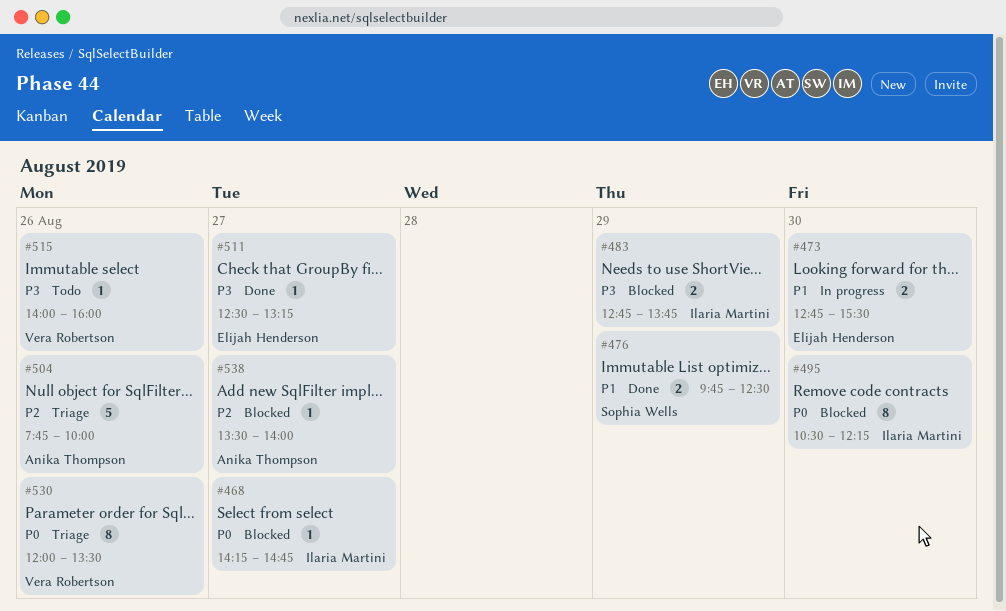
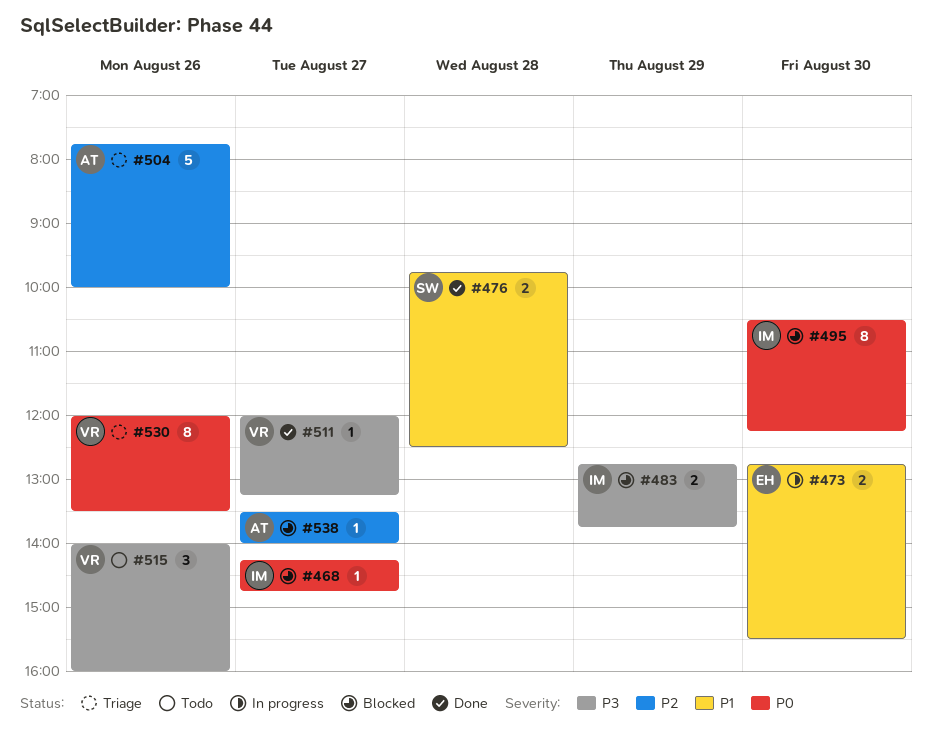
#476, day: Aug 29 -> Aug 28
#511, owner: Elijah Henderson -> Vera Robertson
#511, begins: 12:30 -> 12:00
#515, estimate: 1 -> 3

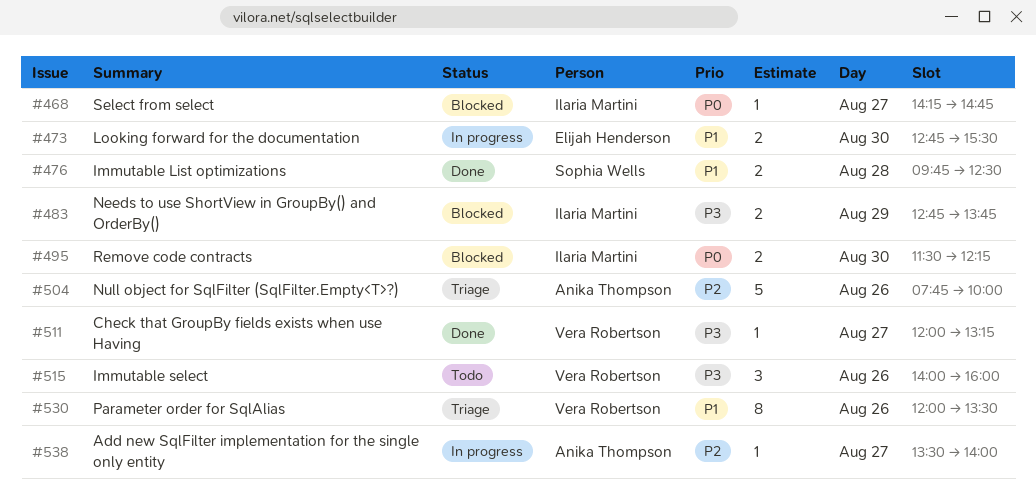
#495, estimate: 8 -> 2
#495, begins: 10:30 -> 11:30
#530, priority: P0 -> P1
#538, status: Blocked -> In progress

